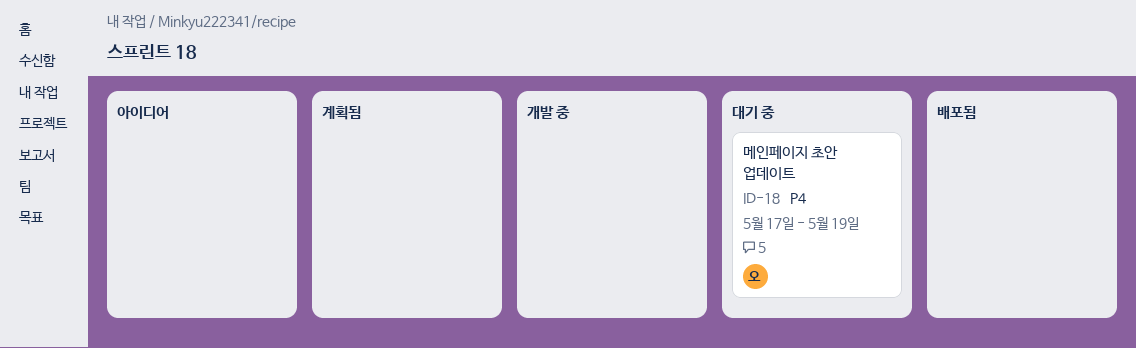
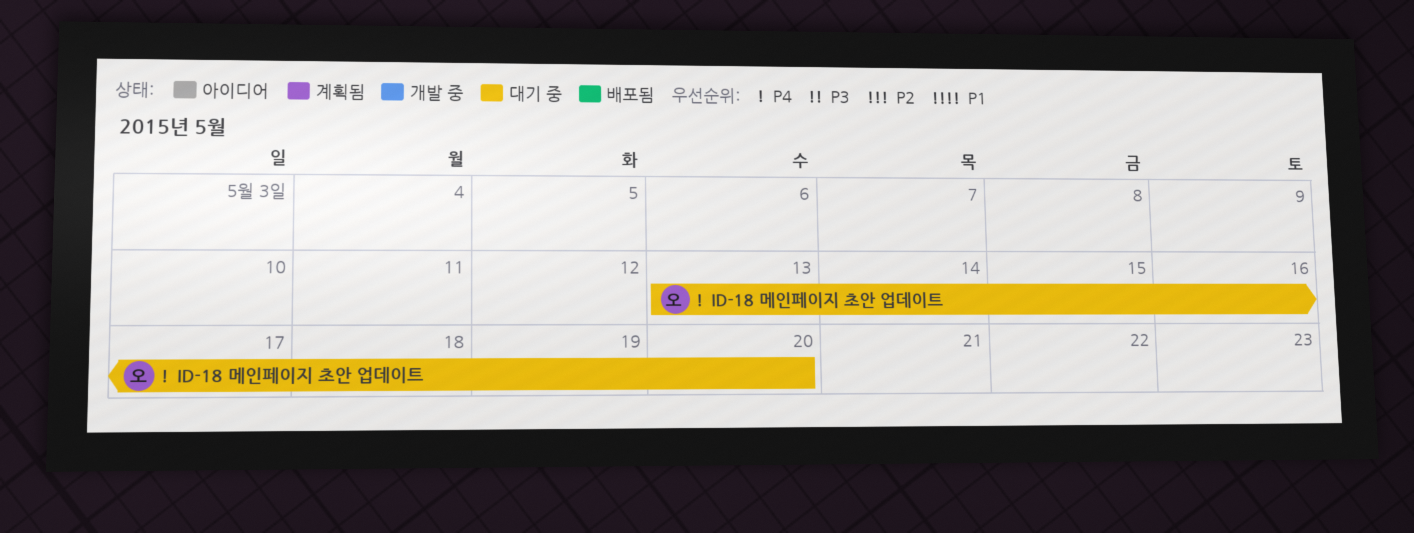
ID-18, start: May 17 -> May 13
ID-18, due: May 19 -> May 20

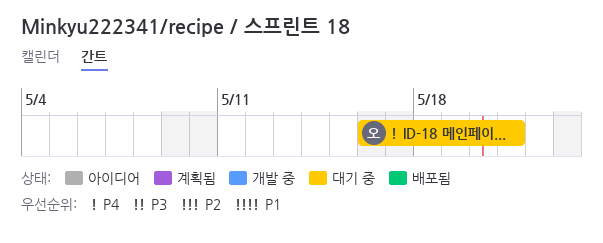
ID-18, start: May 13 -> May 16
ID-18, due: May 20 -> May 21

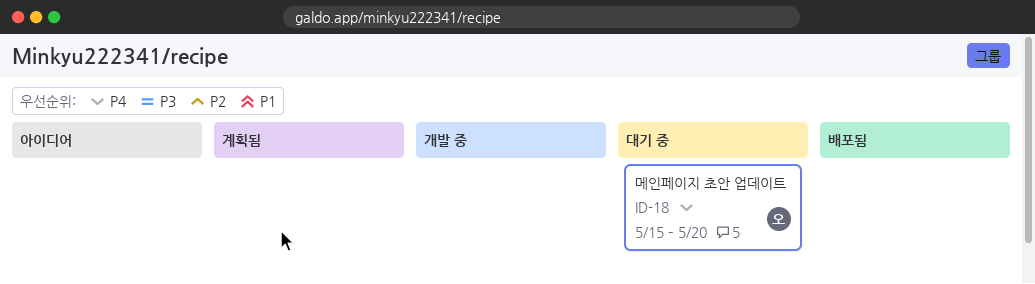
ID-18, start: May 16 -> May 15
ID-18, due: May 21 -> May 20

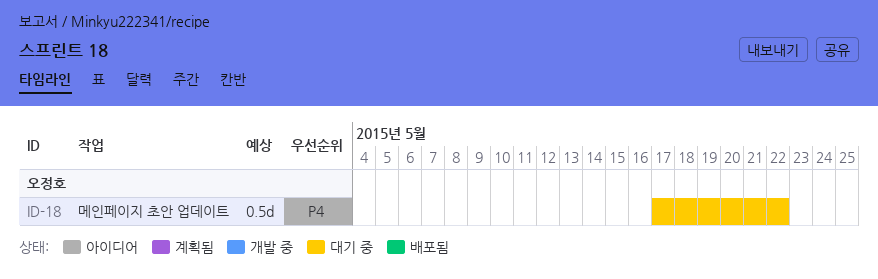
ID-18, start: May 15 -> May 17
ID-18, due: May 20 -> May 22

